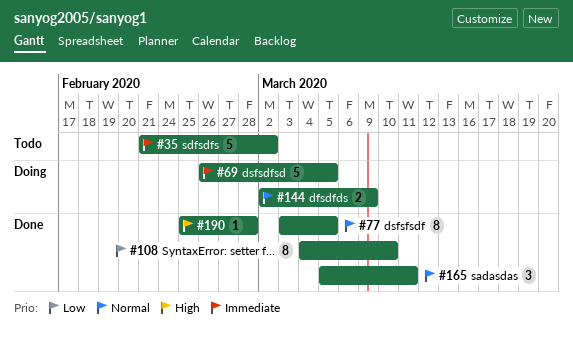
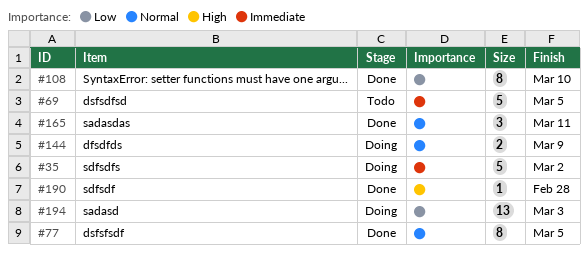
#35, status: Todo -> Doing
#69, status: Doing -> Todo
#194: none -> present

